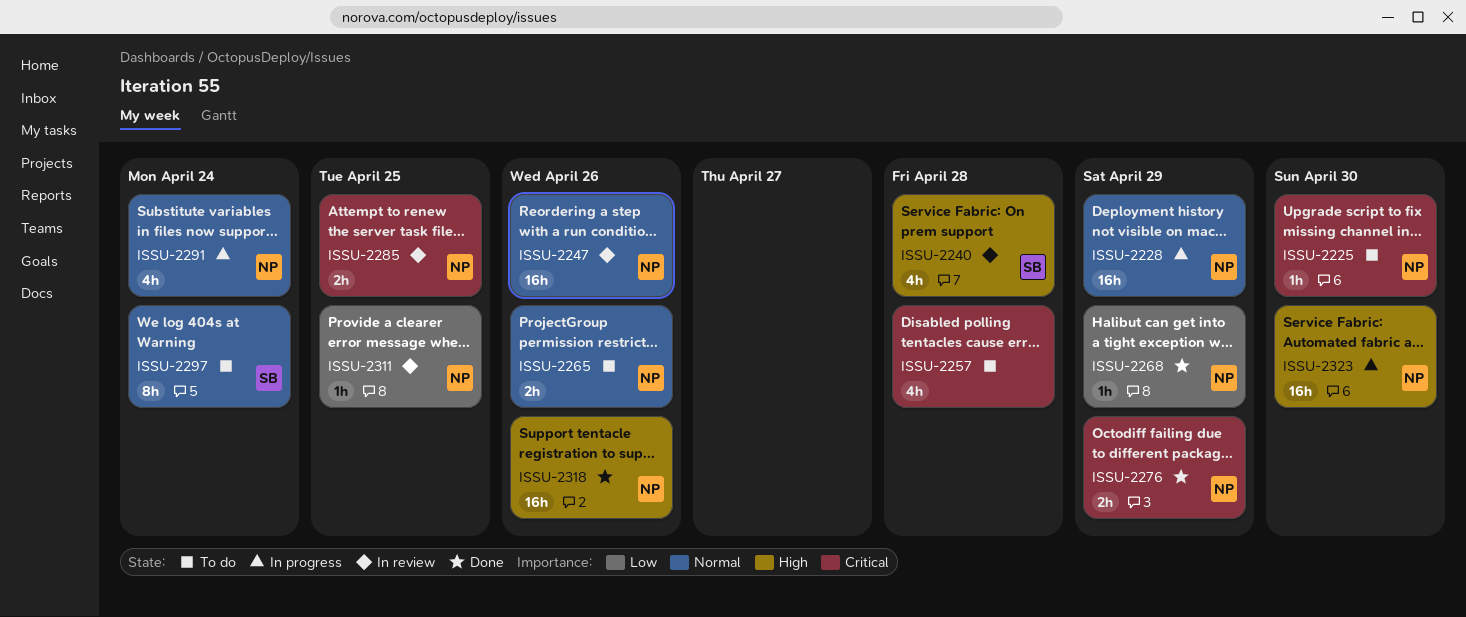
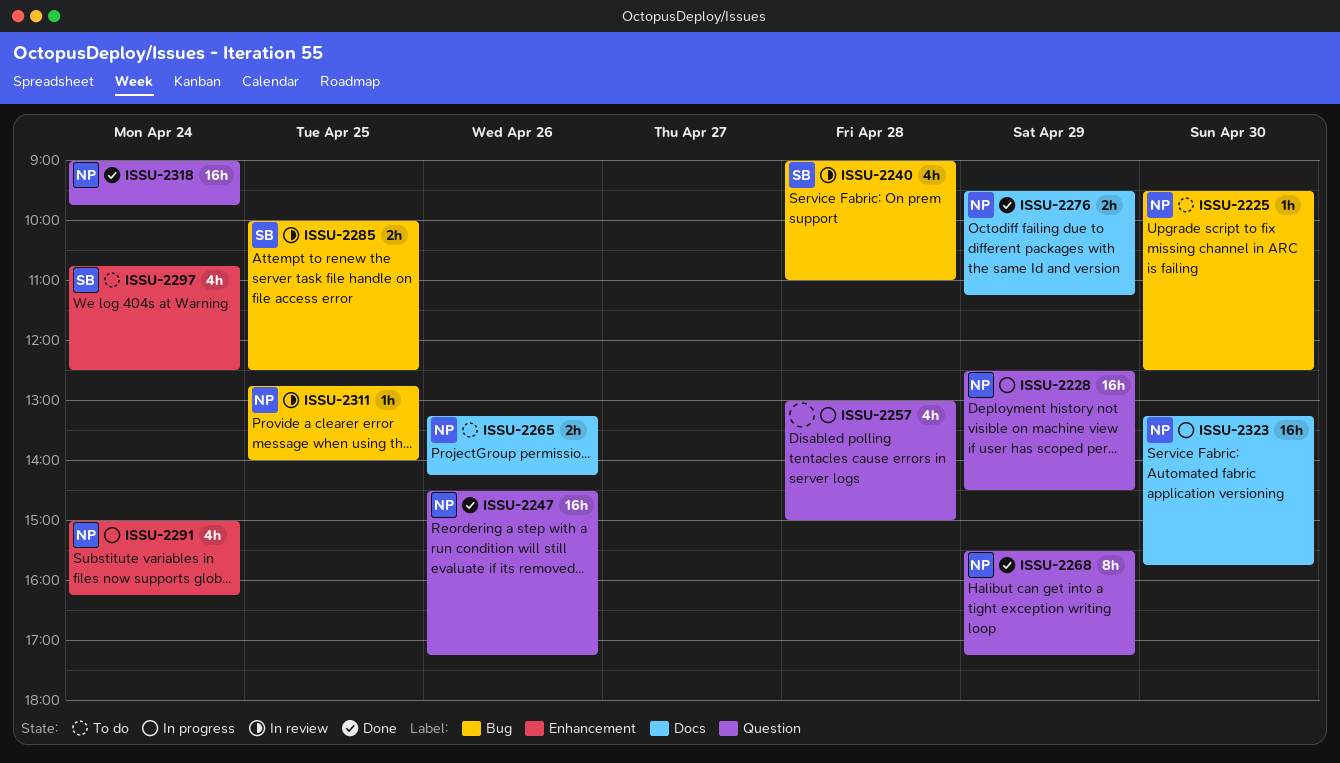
ISSU-2247, status: In review -> Done
ISSU-2257, status: To do -> In progress
ISSU-2268, estimate: 1h -> 8h
ISSU-2285, owner: NP -> SB
ISSU-2297, estimate: 8h -> 4h
ISSU-2318, day: Apr 26 -> Apr 24

